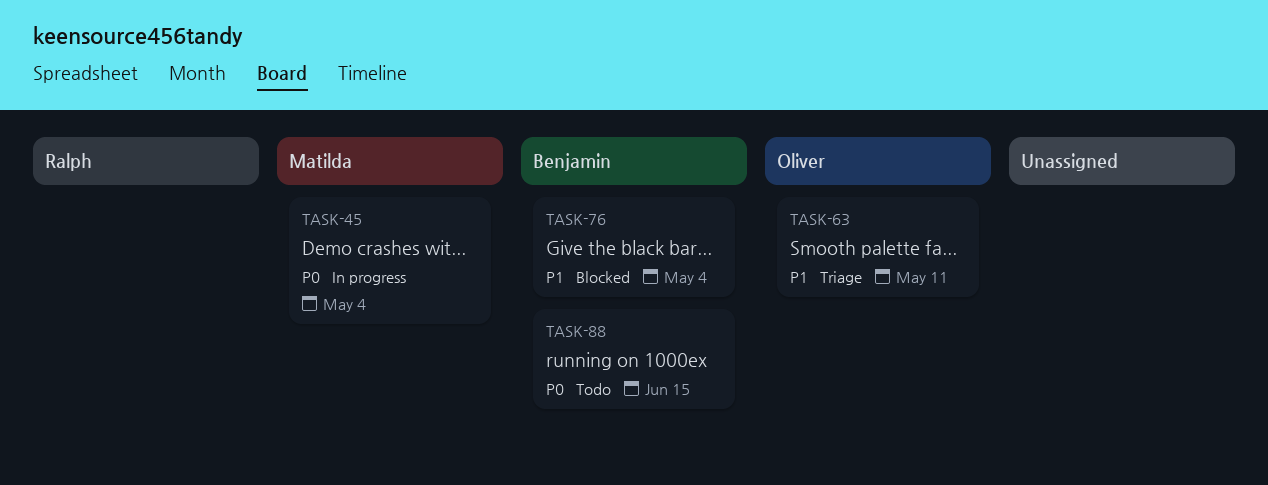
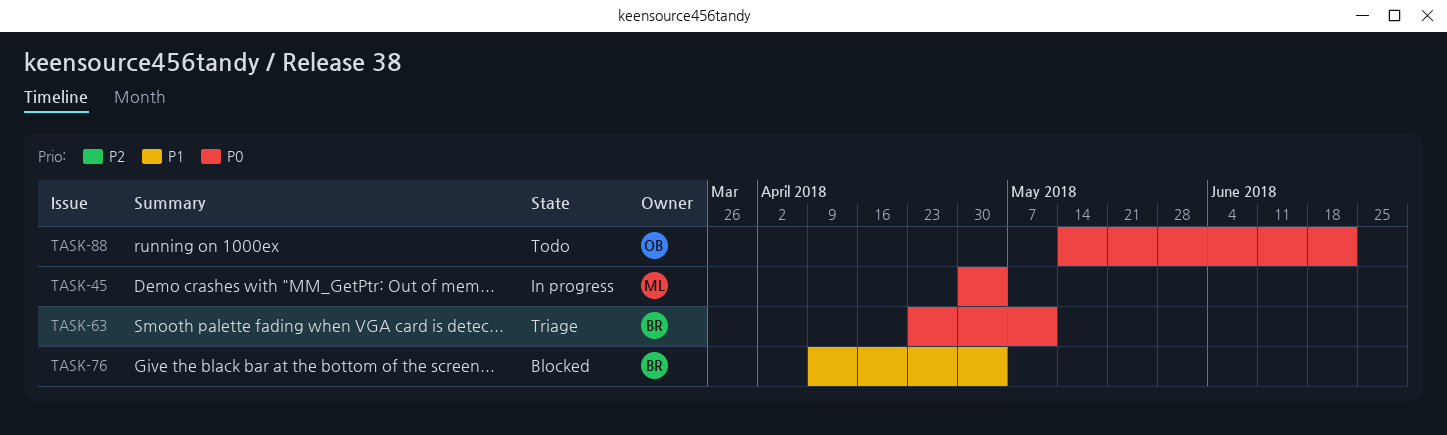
TASK-63, owner: Oliver -> Benjamin
TASK-63, priority: P1 -> P0
TASK-88, owner: Benjamin -> Oliver
TASK-88, due: Jun 15 -> Jun 22

